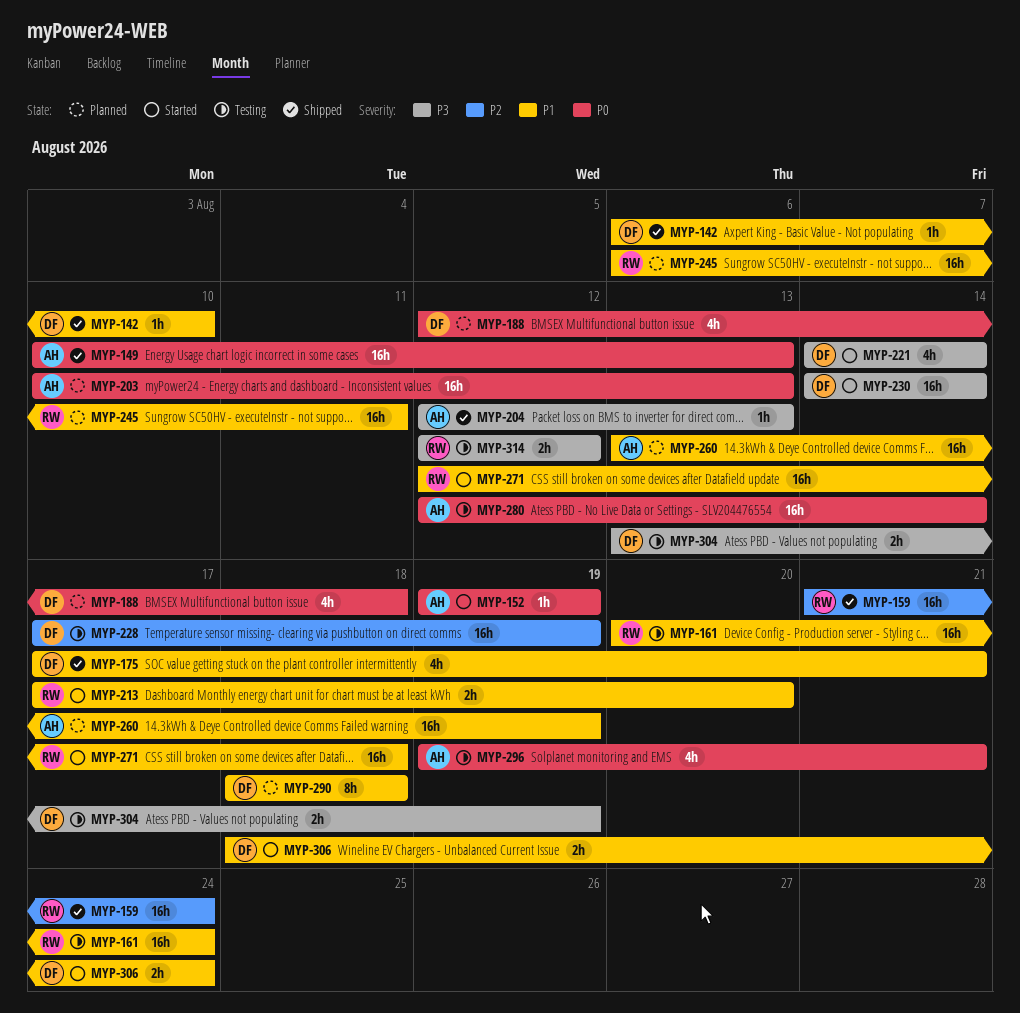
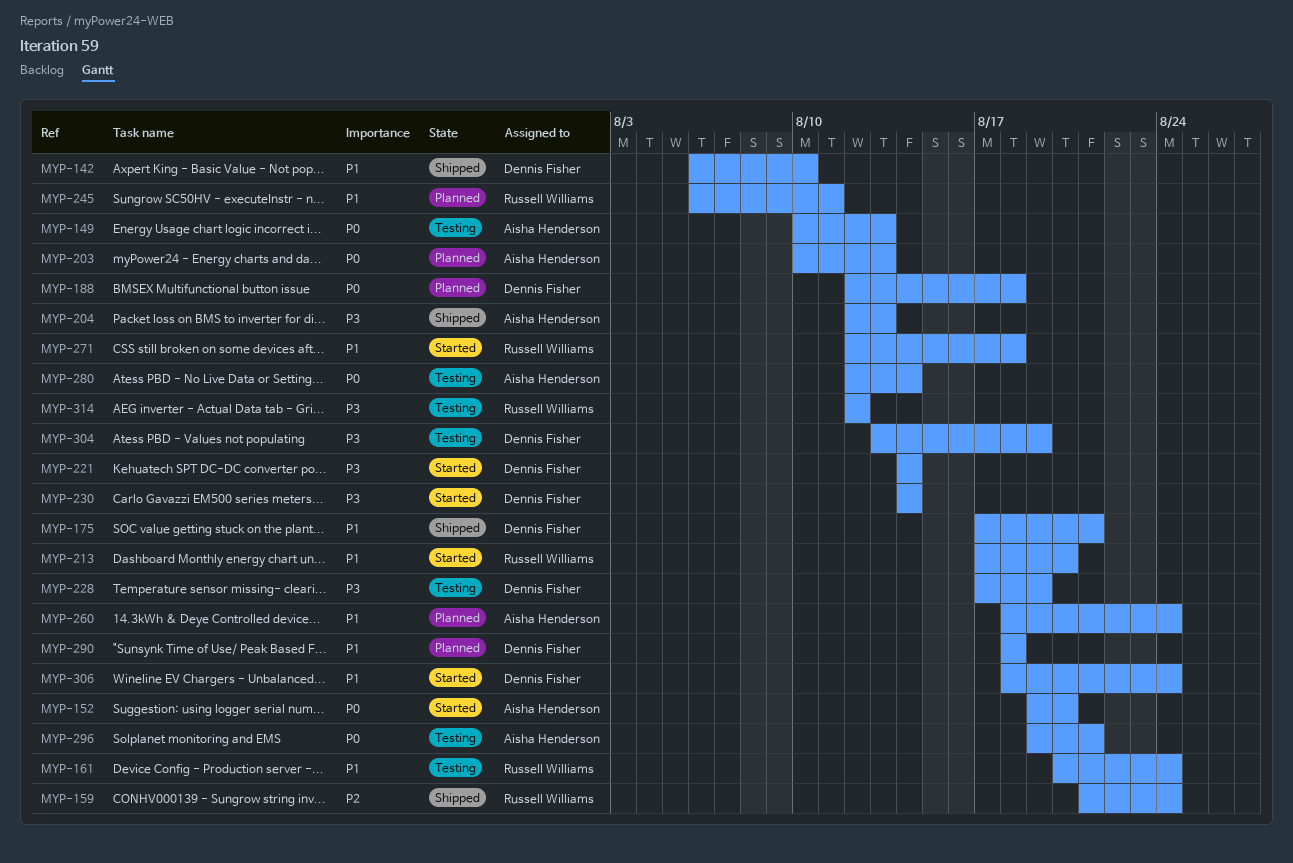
MYP-149, status: Shipped -> Testing
MYP-152, due: Aug 19 -> Aug 20
MYP-228, priority: P2 -> P3
MYP-260, start: Aug 13 -> Aug 18
MYP-260, due: Aug 19 -> Aug 24

